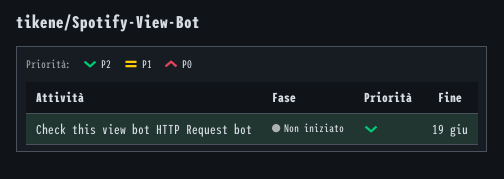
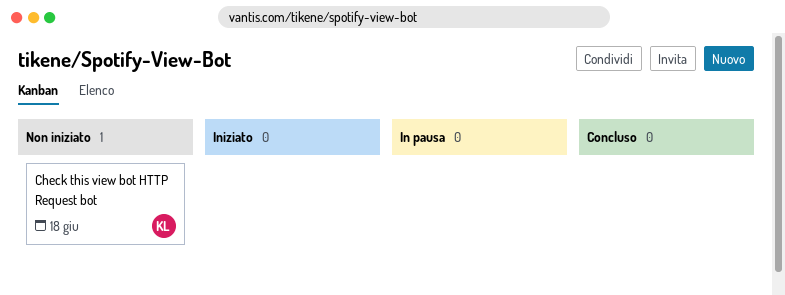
Check this view bot HTTP Request bot, due: Jun 19 -> Jun 18

